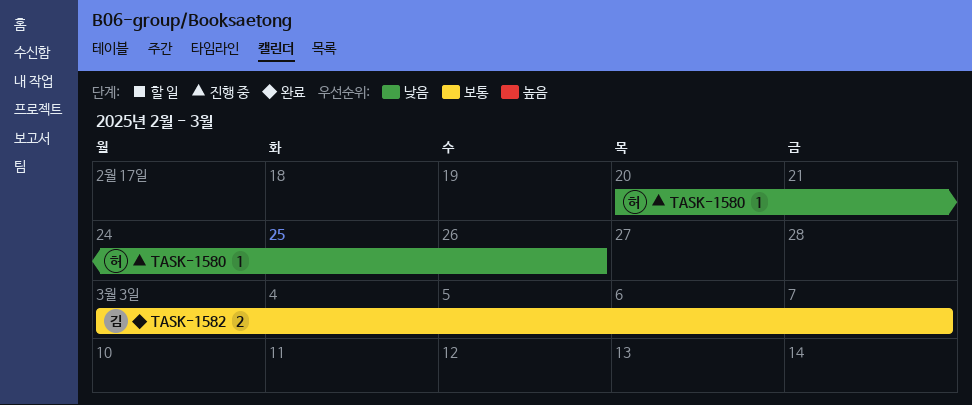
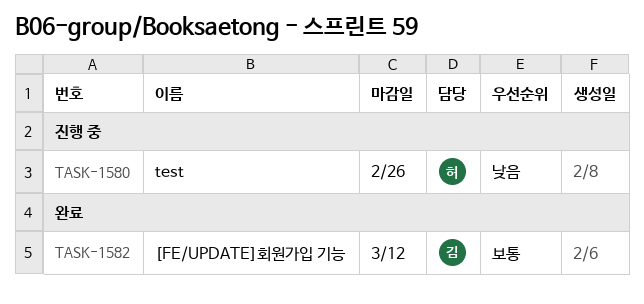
TASK-1582, due: Mar 7 -> Mar 12

